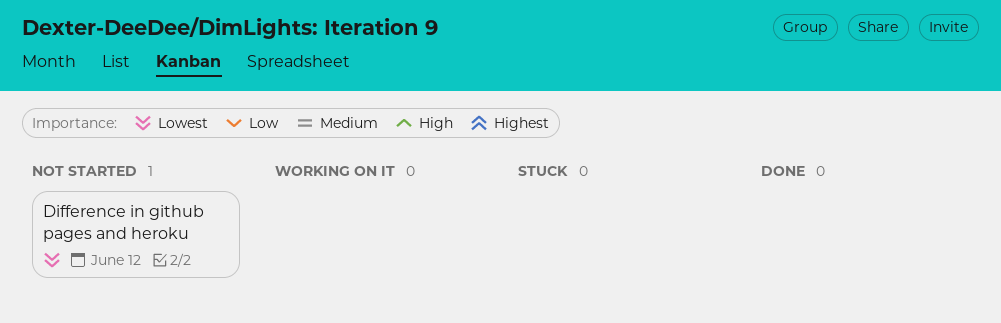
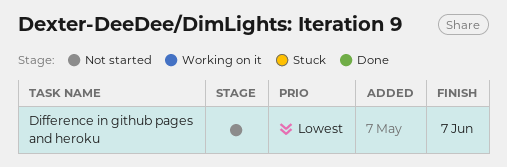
Difference in github pages and heroku, due: Jun 12 -> Jun 7

